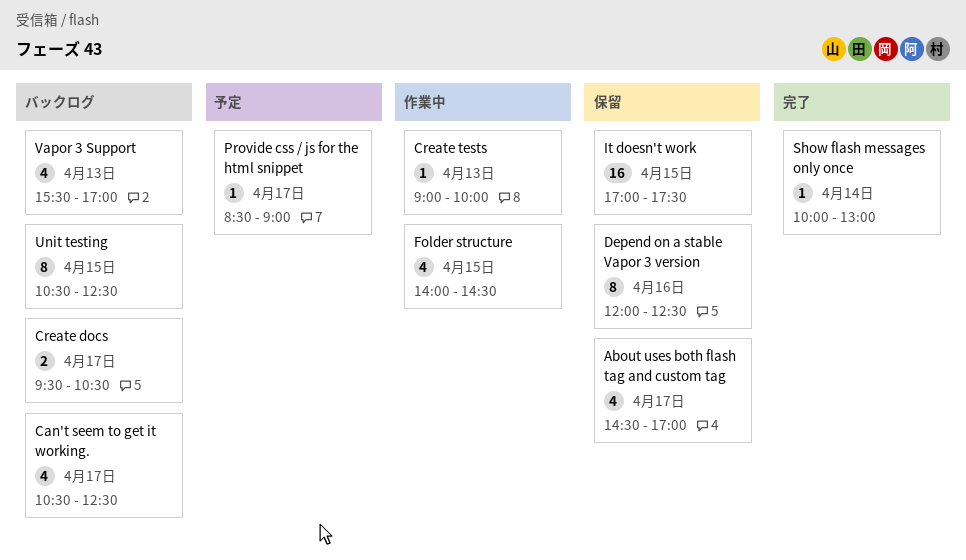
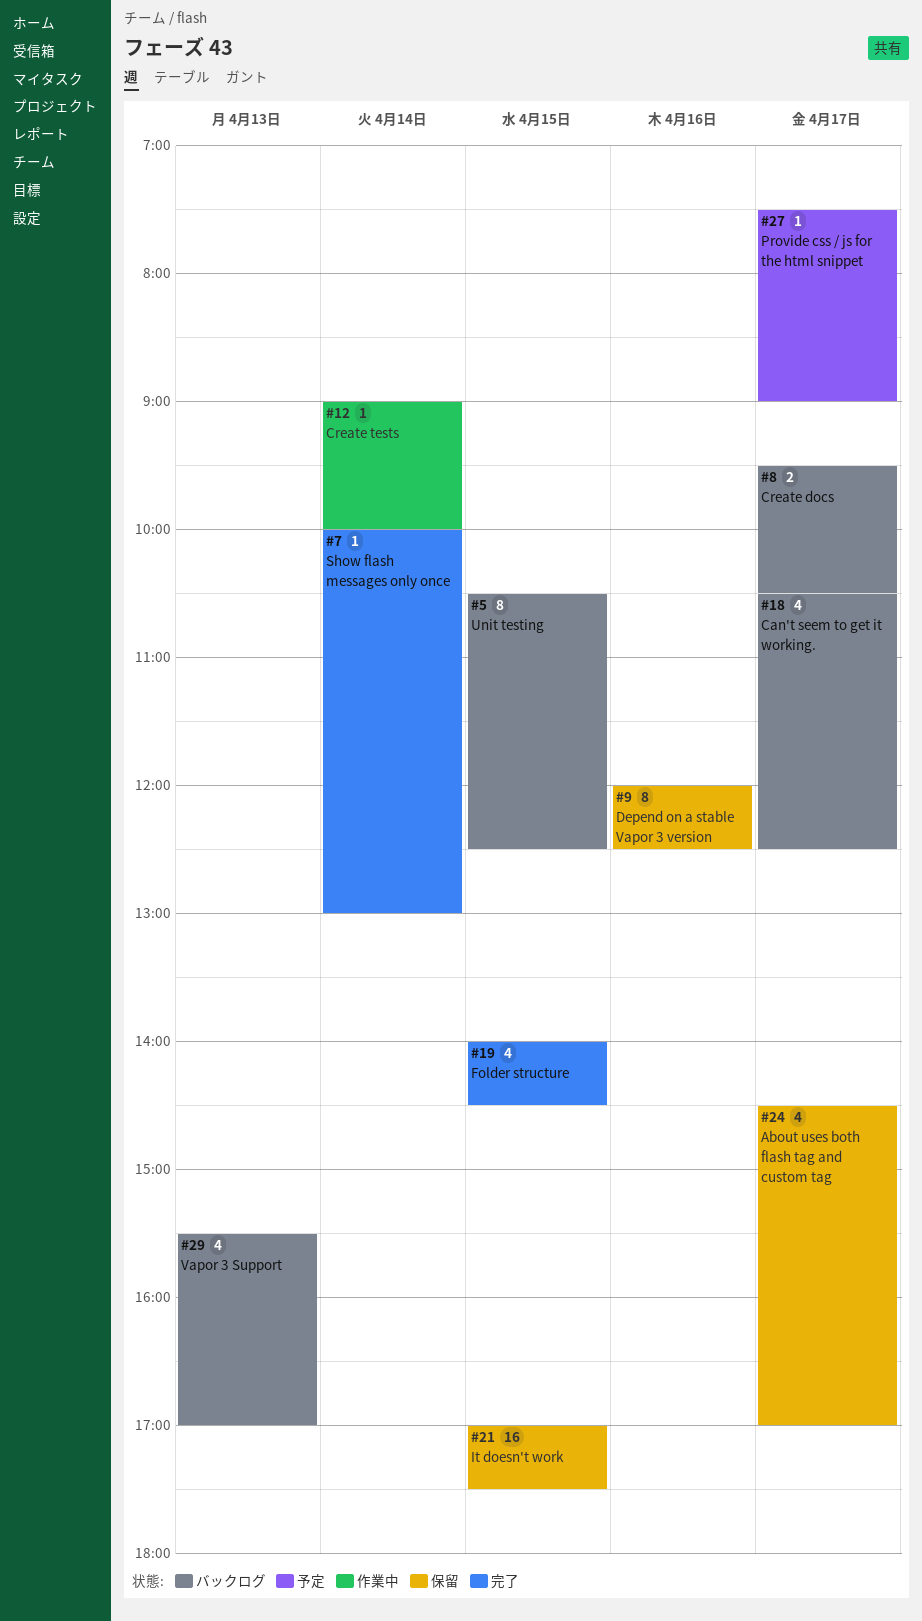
Create tests, day: Apr 13 -> Apr 14
Folder structure, status: 作業中 -> 完了
Provide css / js for the html snippet, begins: 08:30 -> 07:30

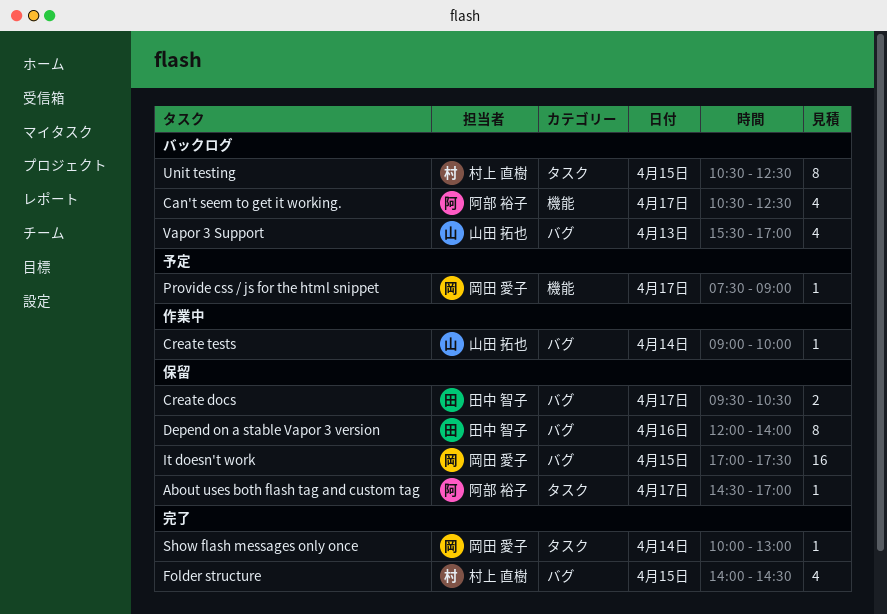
About uses both flash tag and custom tag, estimate: 4 -> 1
Create docs, status: バックログ -> 保留
Depend on a stable Vapor 3 version, ends: 12:30 -> 14:00

